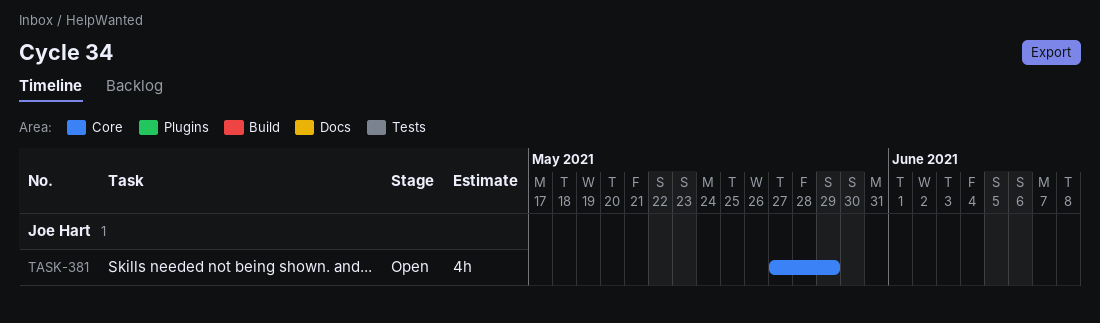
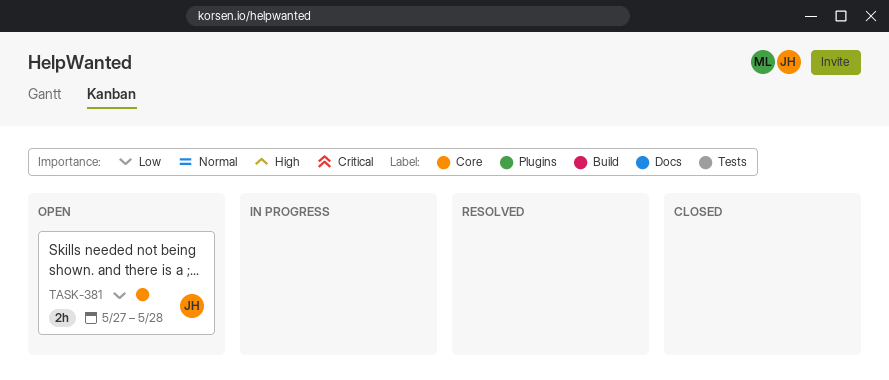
TASK-381, estimate: 4h -> 2h
TASK-381, due: May 29 -> May 28

